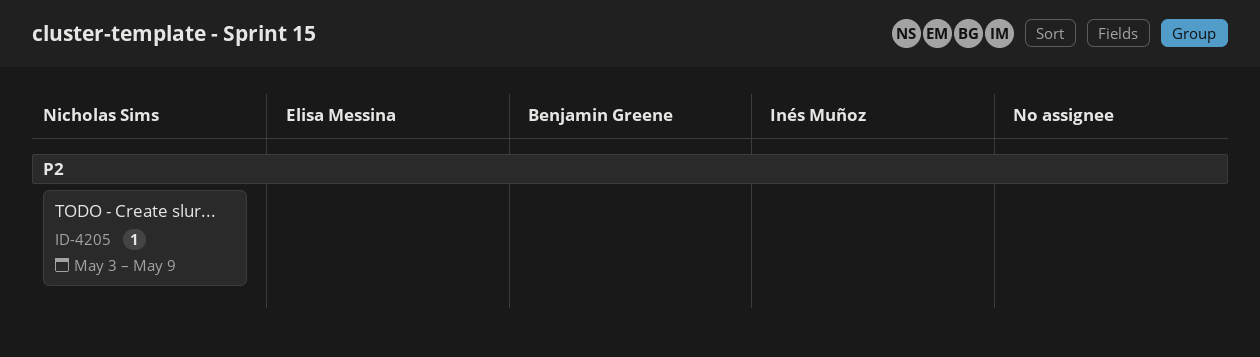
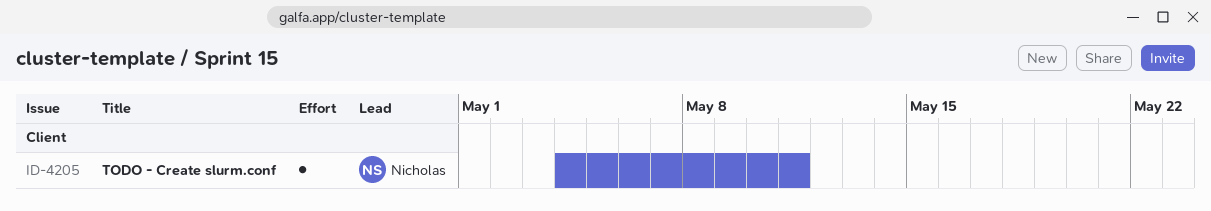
ID-4205, start: May 3 -> May 4
ID-4205, due: May 9 -> May 11

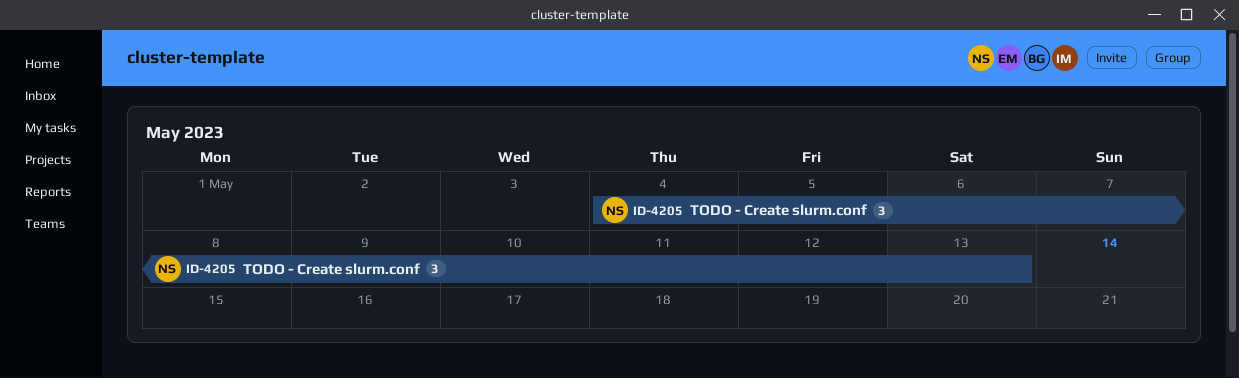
ID-4205, estimate: 1 -> 3
ID-4205, due: May 11 -> May 13

